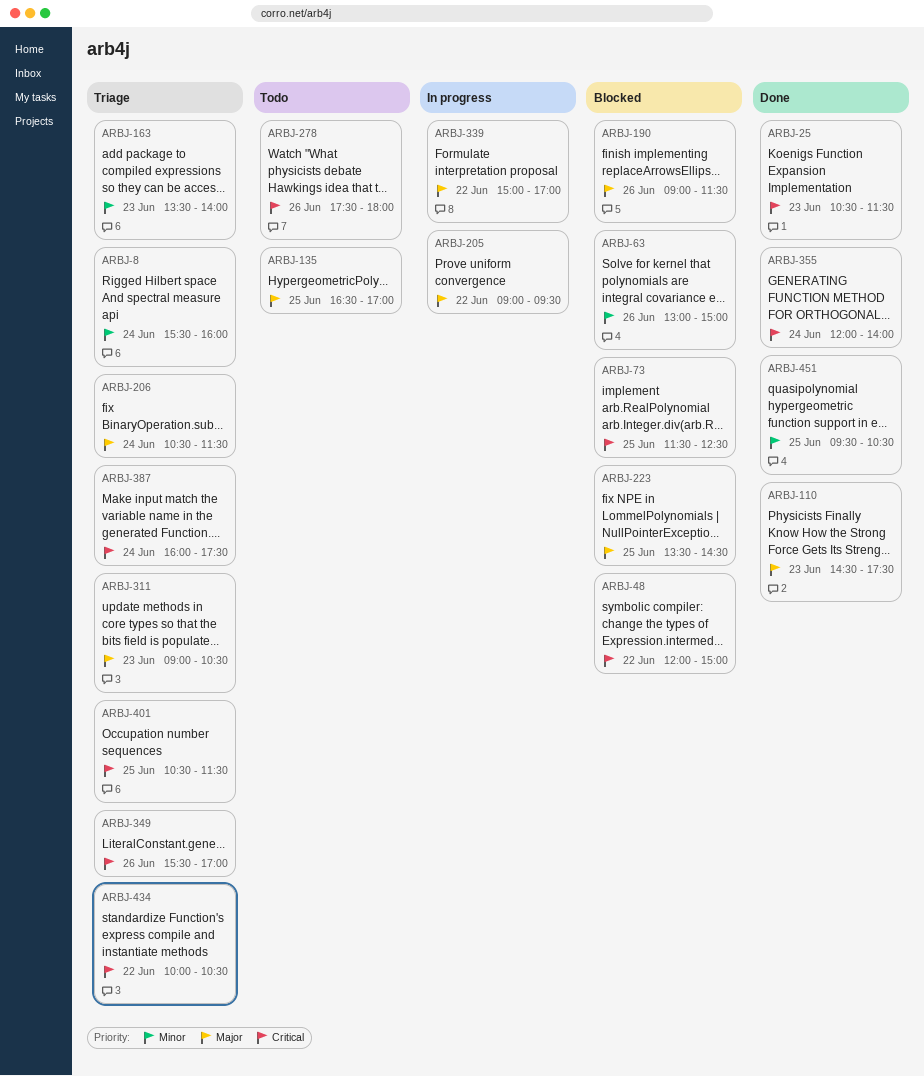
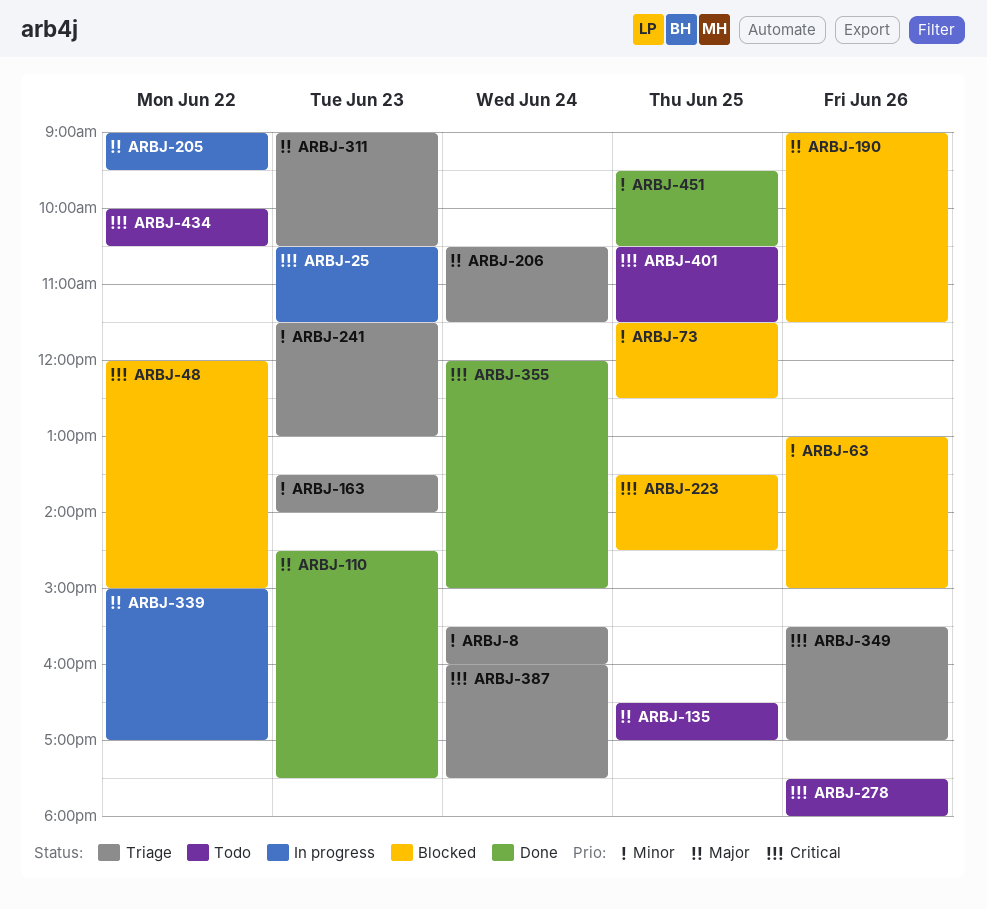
ARBJ-25, status: Done -> In progress
ARBJ-73, priority: Critical -> Minor
ARBJ-223, priority: Major -> Critical
ARBJ-241: none -> present
ARBJ-355, ends: 14:00 -> 15:00
ARBJ-401, status: Triage -> Todo
ARBJ-434, status: Triage -> Todo

